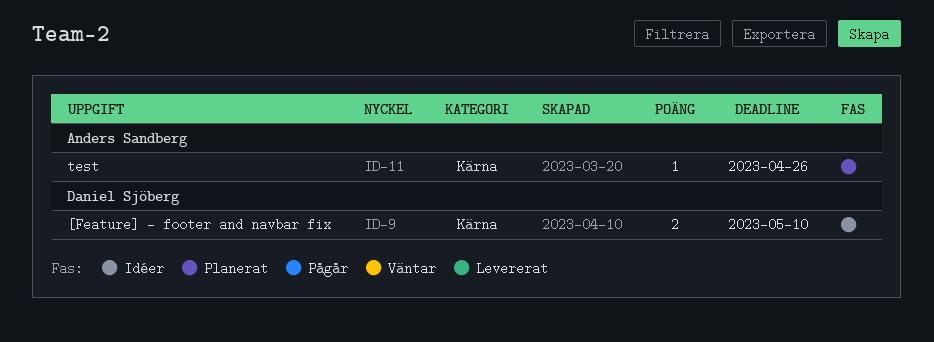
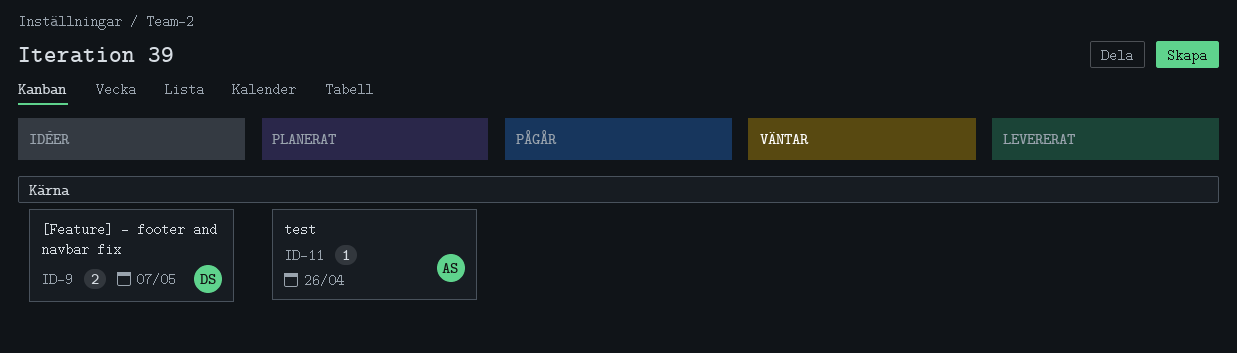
ID-9, due: May 10 -> May 7

